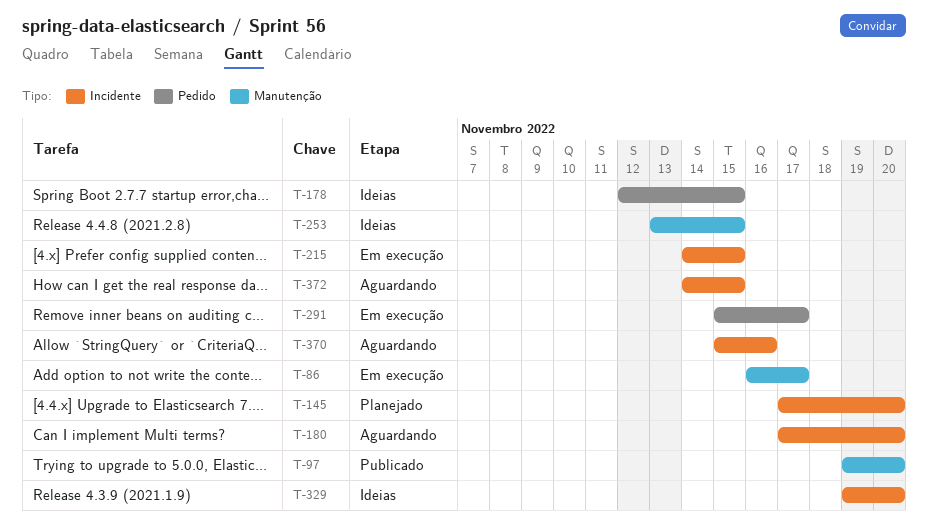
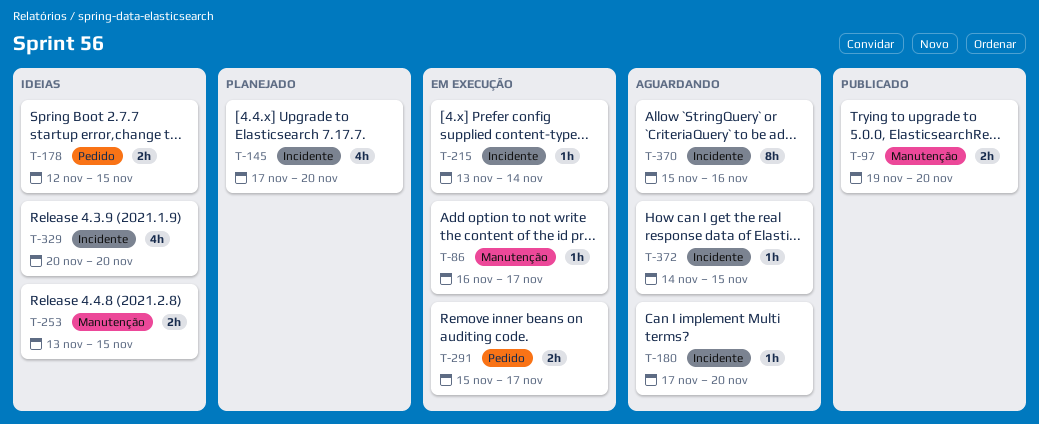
T-215, start: Nov 14 -> Nov 13
T-215, due: Nov 15 -> Nov 14
T-329, start: Nov 19 -> Nov 20

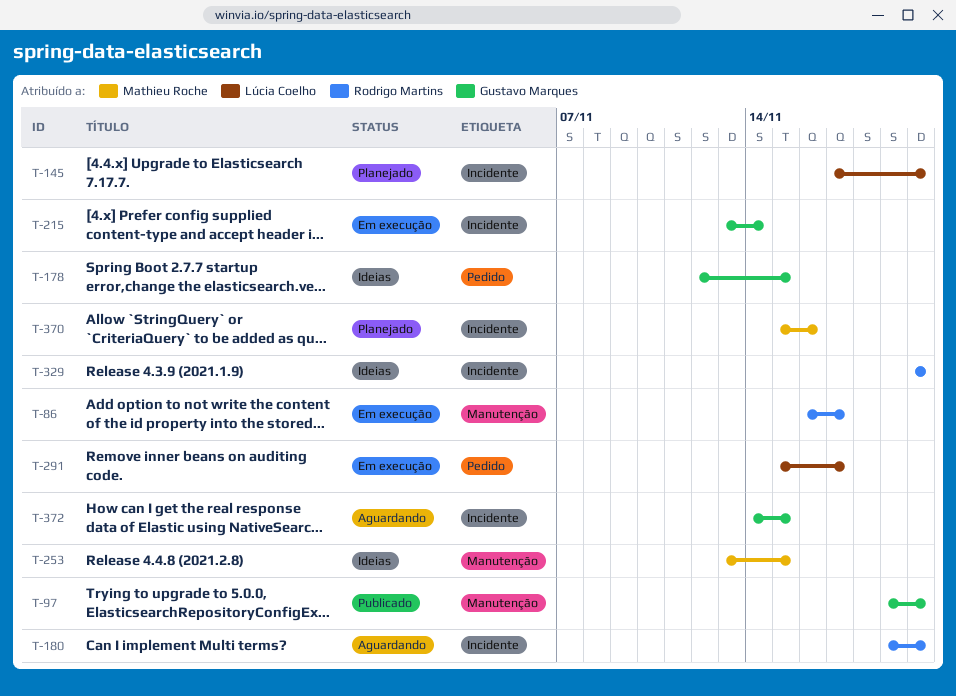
T-180, start: Nov 17 -> Nov 19
T-370, status: Aguardando -> Planejado

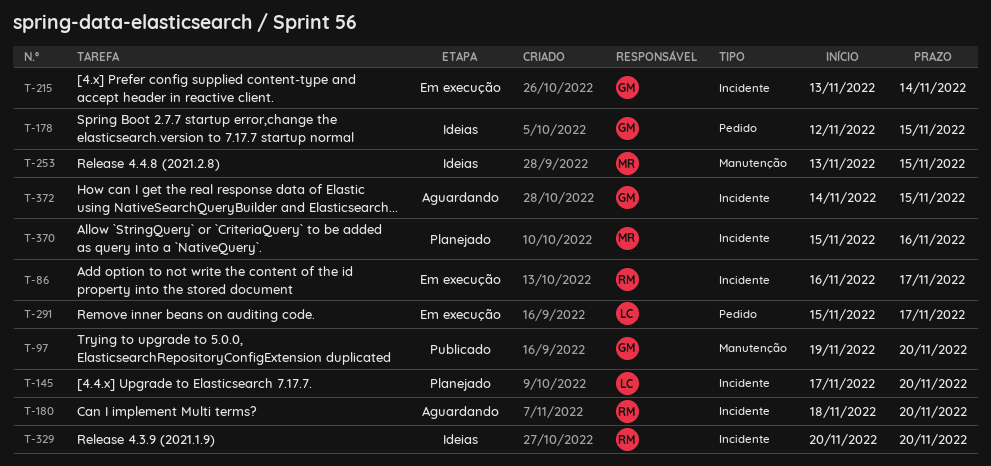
T-86, label: Manutenção -> Incidente
T-180, start: Nov 19 -> Nov 18

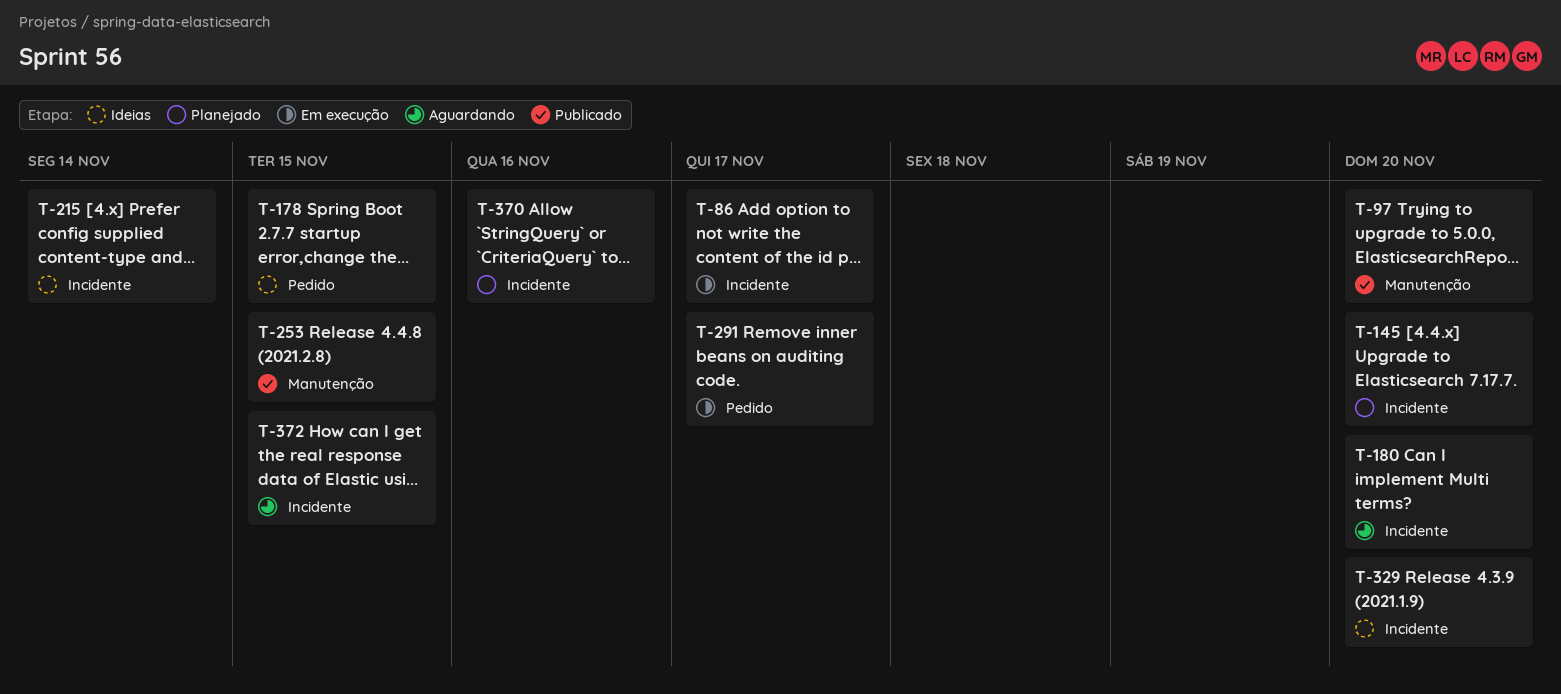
T-215, status: Em execução -> Ideias
T-253, status: Ideias -> Publicado

